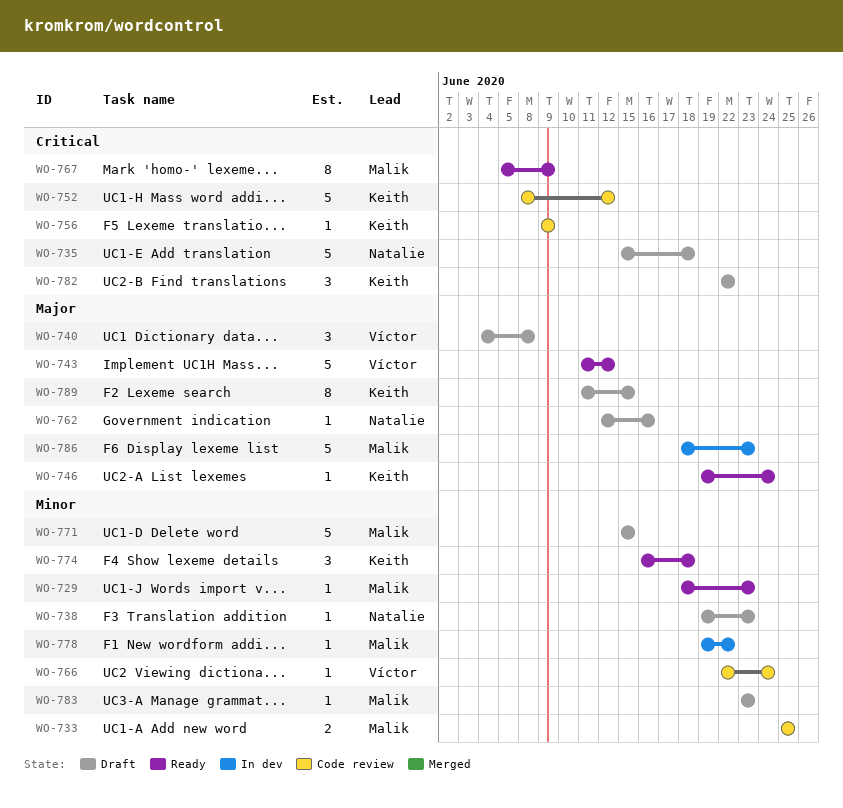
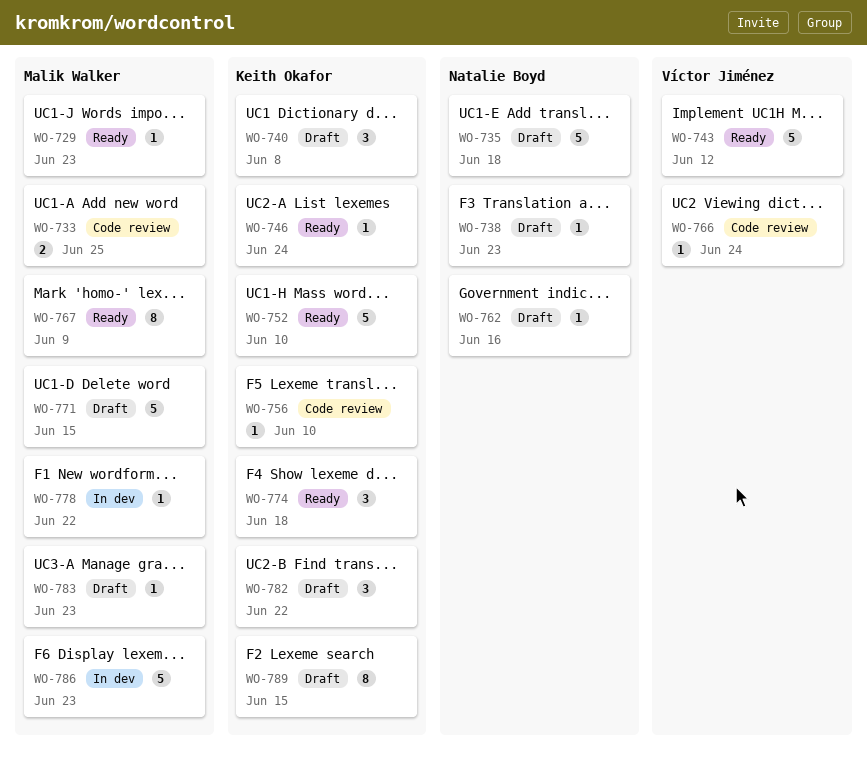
WO-740, owner: Víctor Jiménez -> Keith Okafor
WO-752, status: Code review -> Ready
WO-752, due: Jun 12 -> Jun 10
WO-756, due: Jun 9 -> Jun 10

